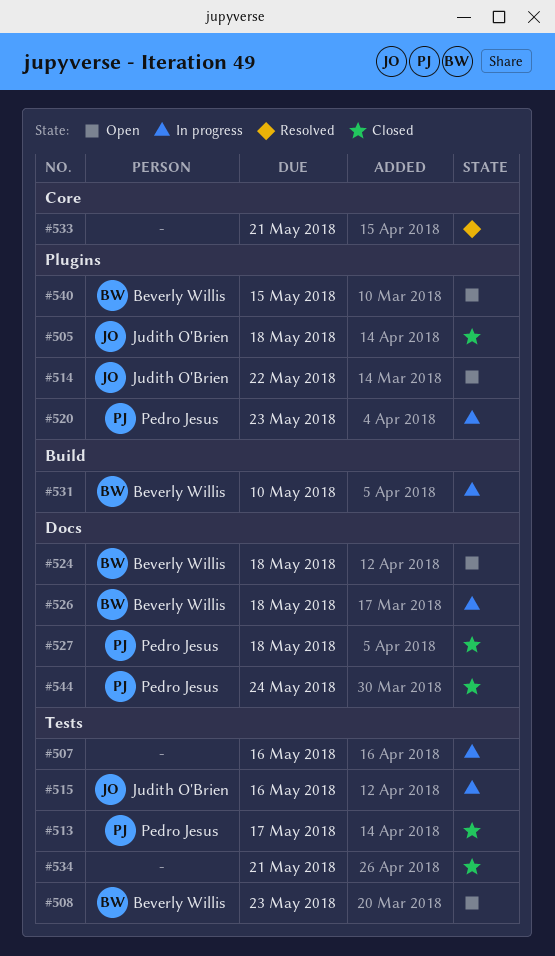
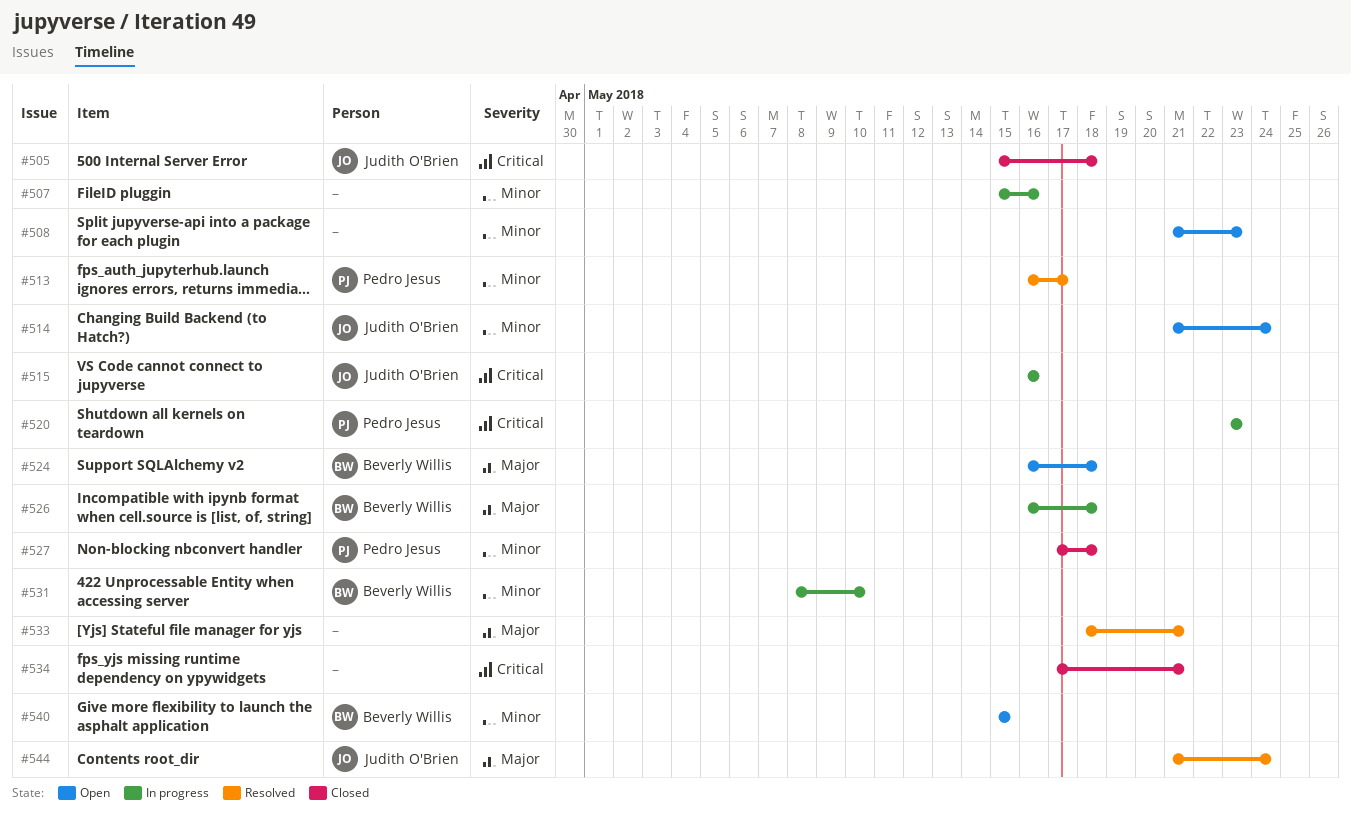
#508, owner: Beverly Willis -> none
#513, status: Closed -> Resolved
#514, due: May 22 -> May 24
#544, status: Closed -> Resolved
#544, owner: Pedro Jesus -> Judith O'Brien

